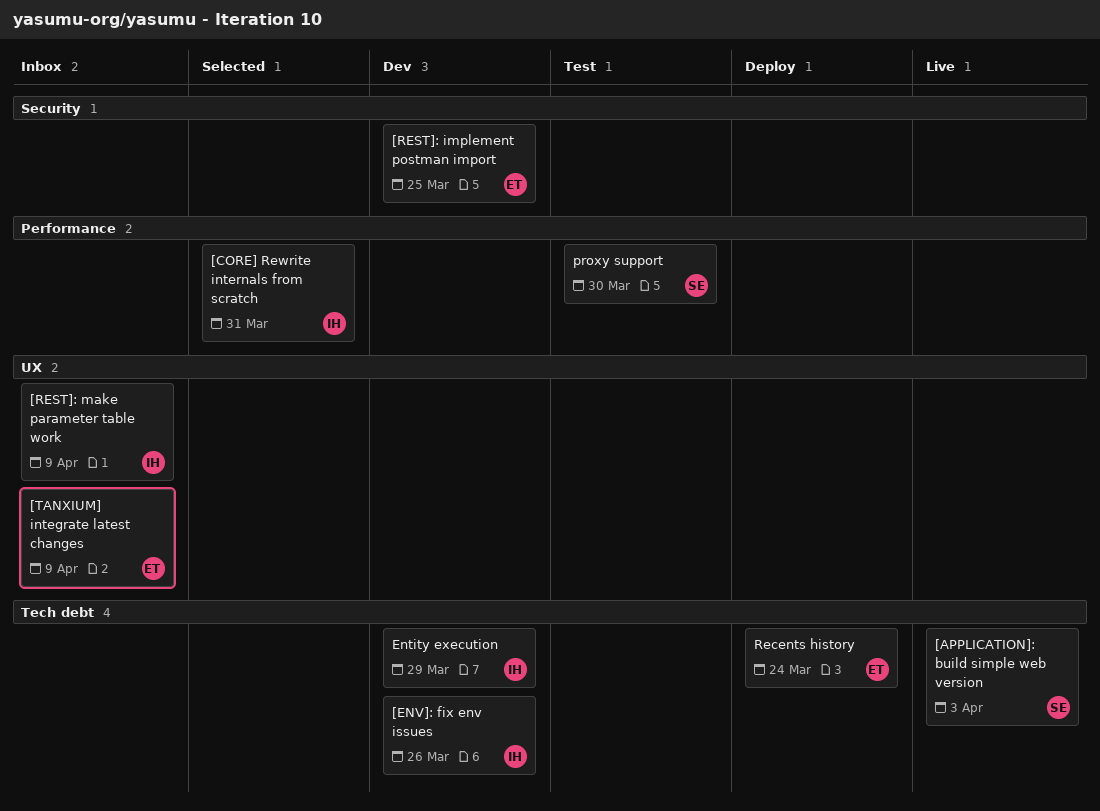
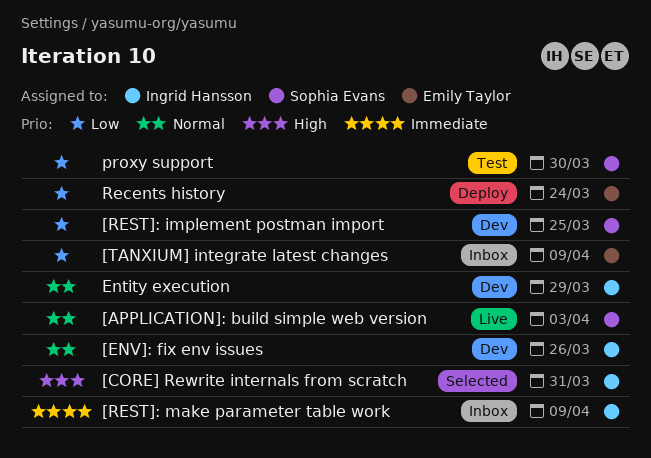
[REST]: implement postman import, owner: Emily Taylor -> Sophia Evans

